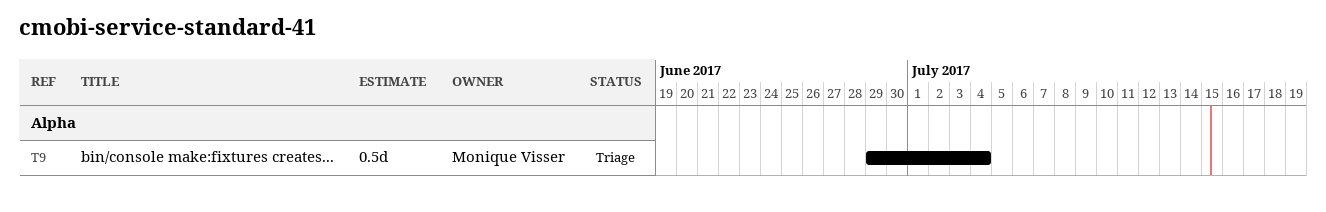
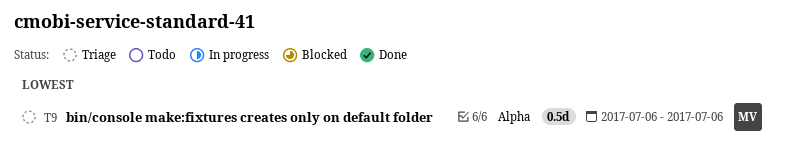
T9, start: Jun 29 -> Jul 6
T9, due: Jul 4 -> Jul 6

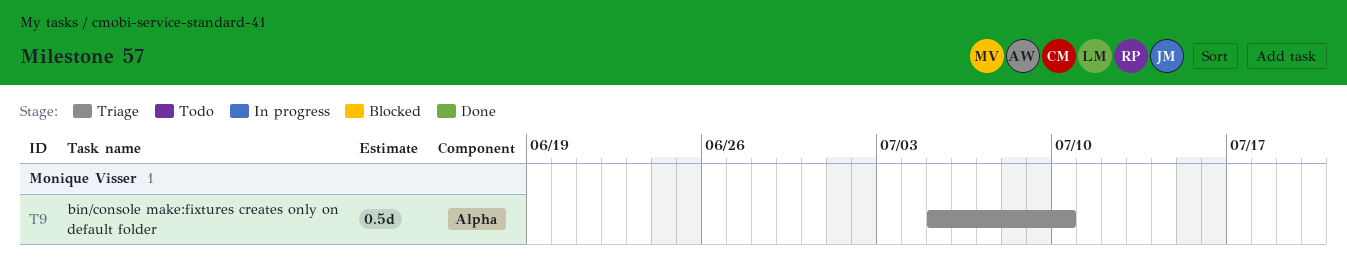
T9, start: Jul 6 -> Jul 5
T9, due: Jul 6 -> Jul 10

